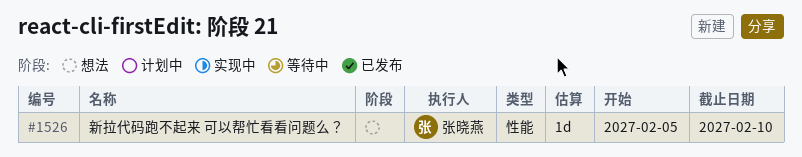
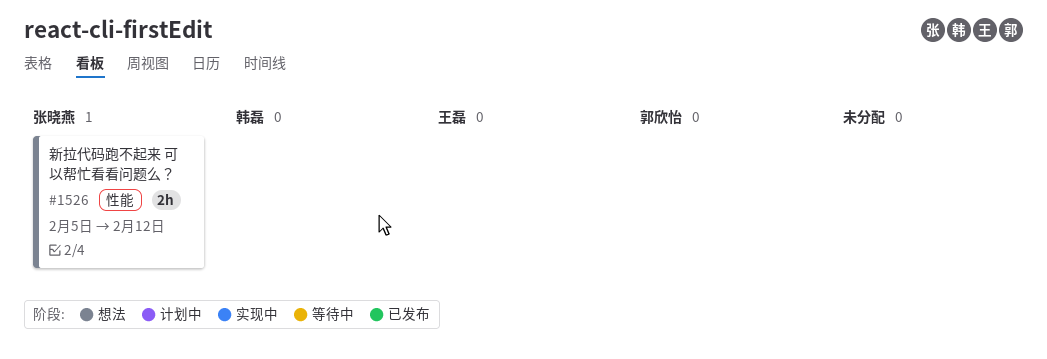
#1526, estimate: 1d -> 2h
#1526, due: Feb 10 -> Feb 12

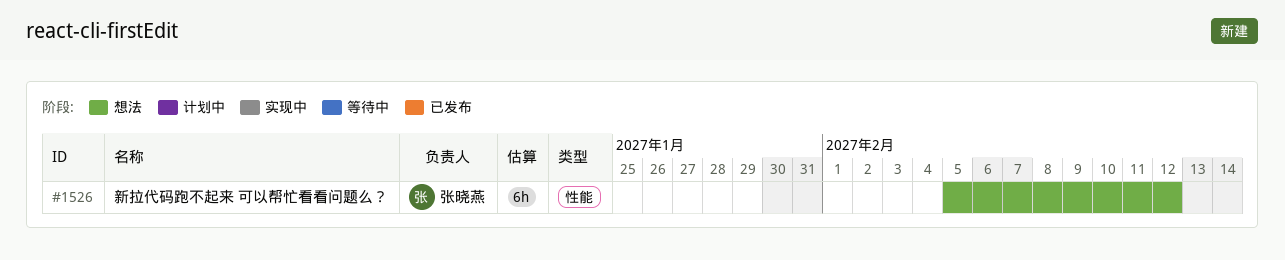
#1526, estimate: 2h -> 6h

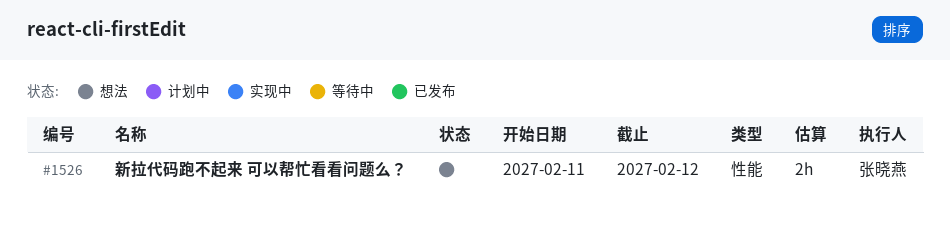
#1526, estimate: 6h -> 2h
#1526, start: Feb 5 -> Feb 11

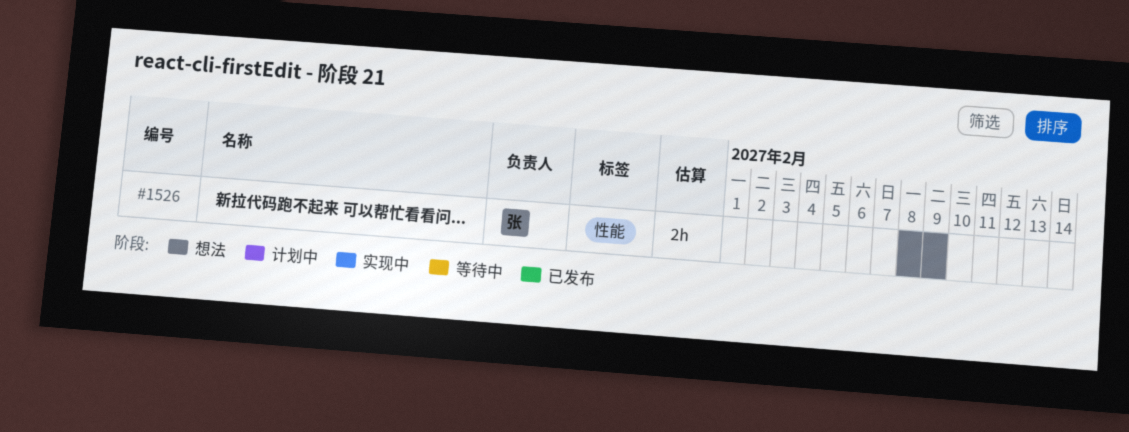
#1526, start: Feb 11 -> Feb 8
#1526, due: Feb 12 -> Feb 9

